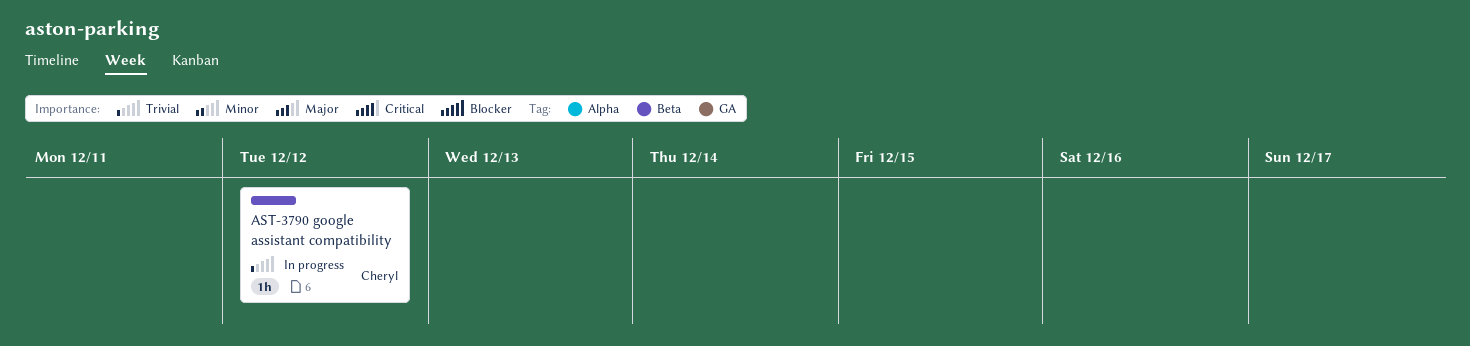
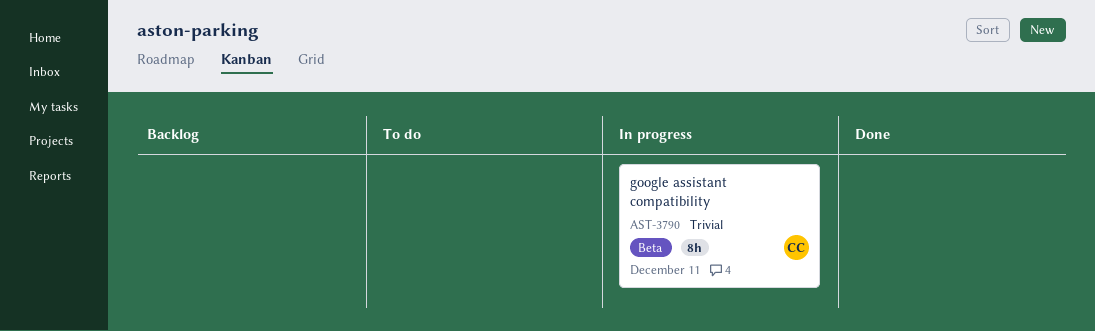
AST-3790, estimate: 1h -> 8h
AST-3790, due: Dec 12 -> Dec 11

